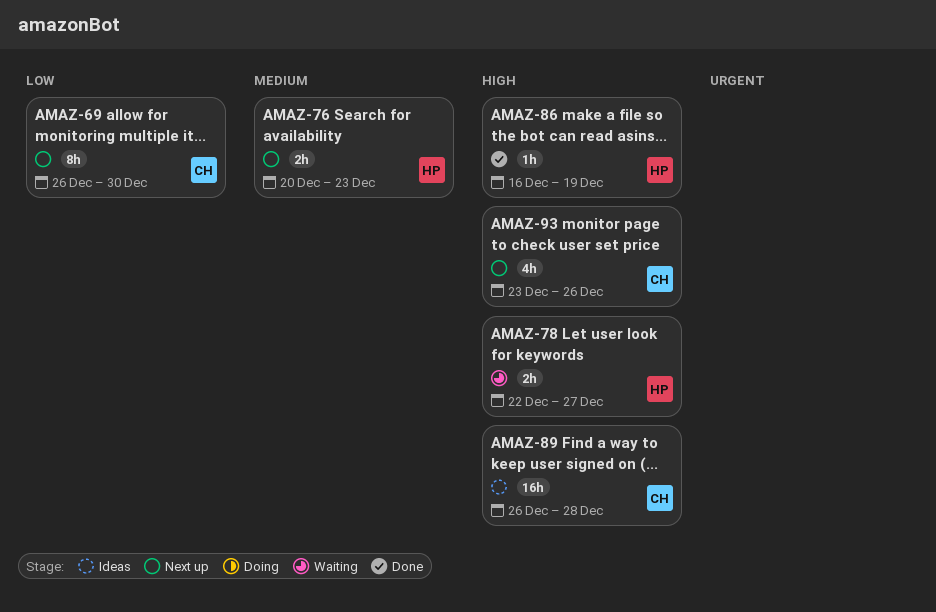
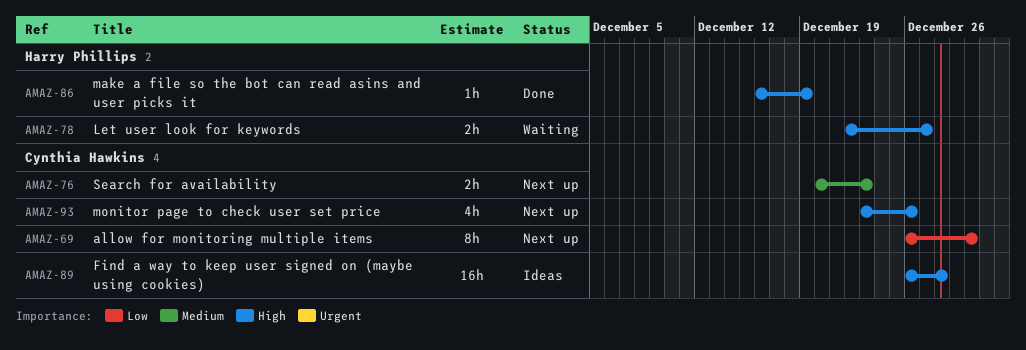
AMAZ-76, owner: Harry Phillips -> Cynthia Hawkins

